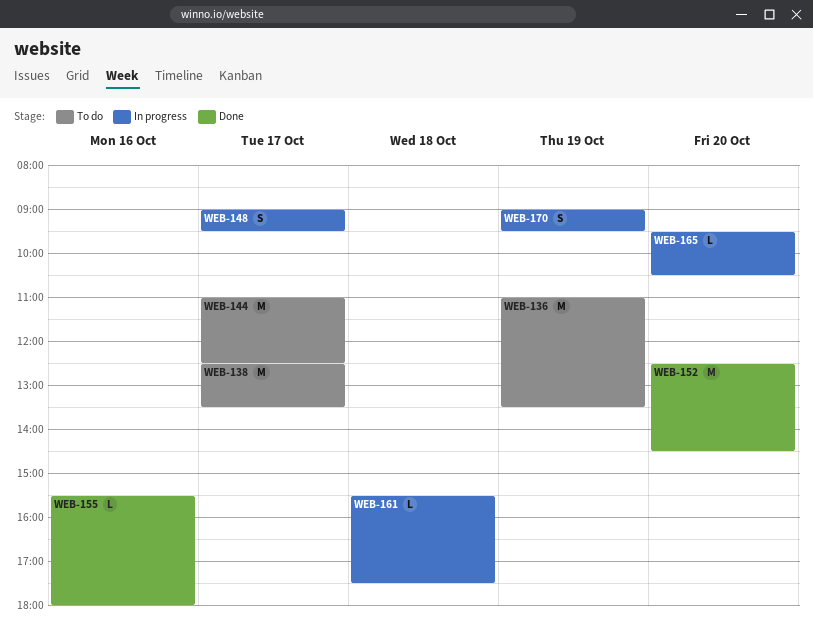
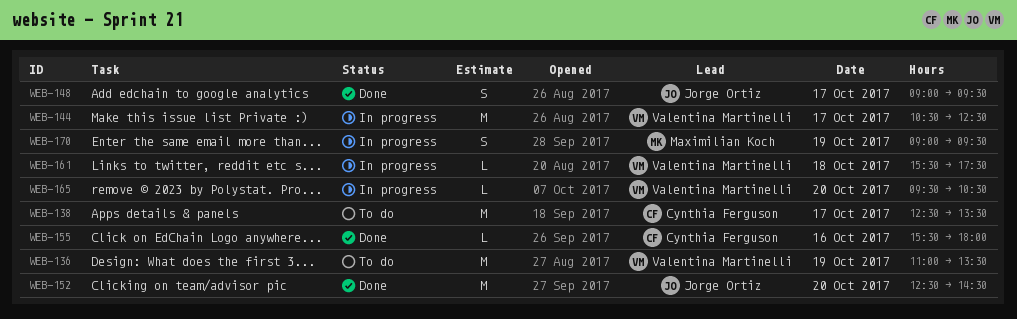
WEB-144, status: To do -> In progress
WEB-144, begins: 11:00 -> 10:30
WEB-148, status: In progress -> Done

